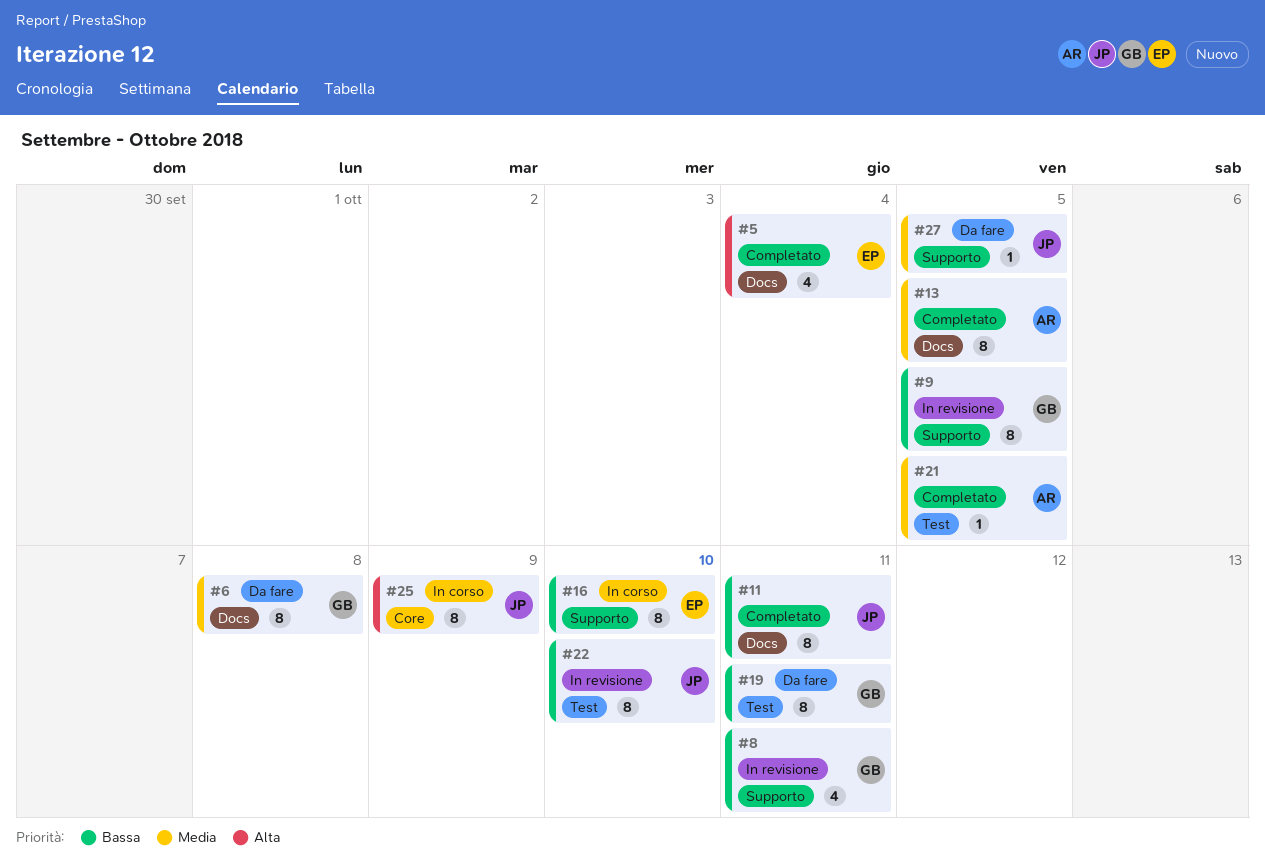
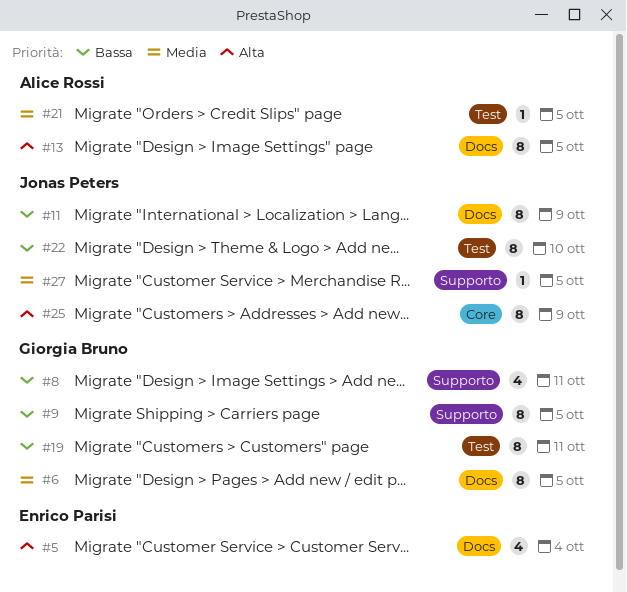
#6, due: Oct 8 -> Oct 5
#11, due: Oct 11 -> Oct 9
#13, priority: Media -> Alta
#16: present -> none

